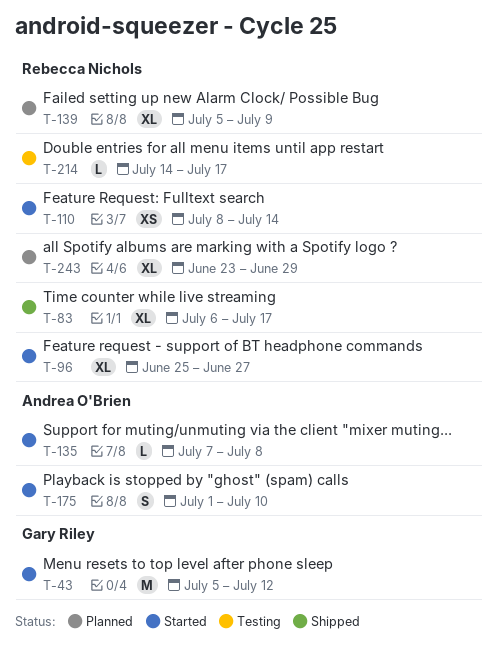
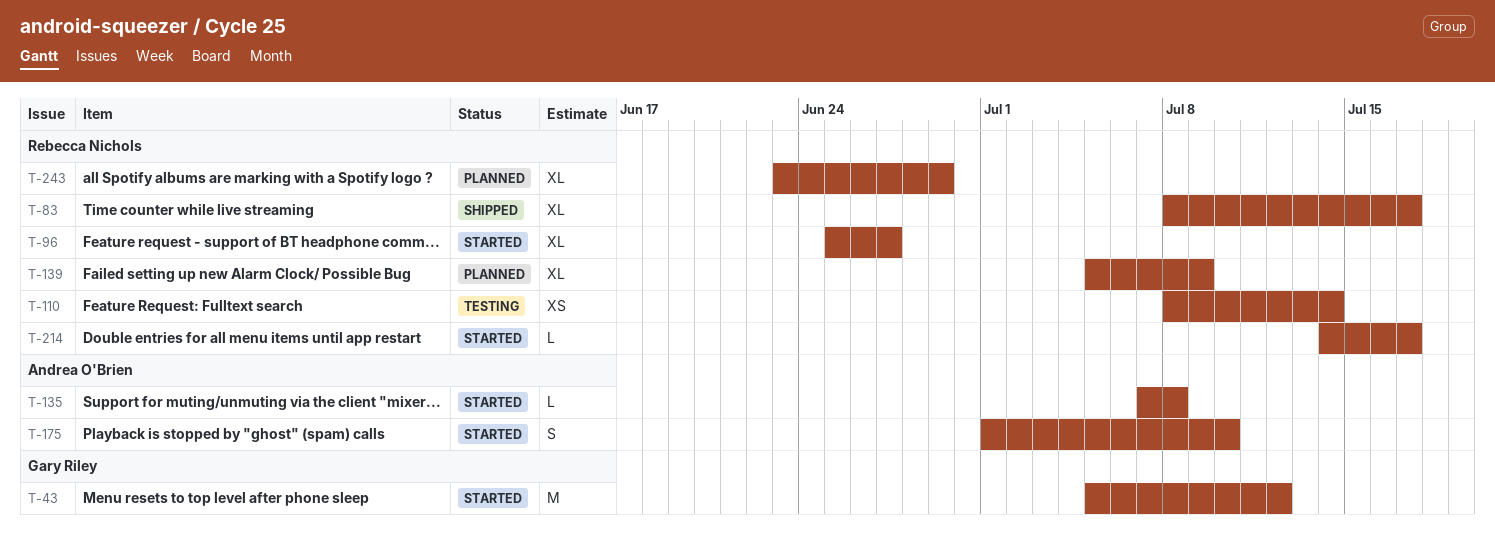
T-83, start: Jul 6 -> Jul 8
T-110, status: Started -> Testing
T-214, status: Testing -> Started

